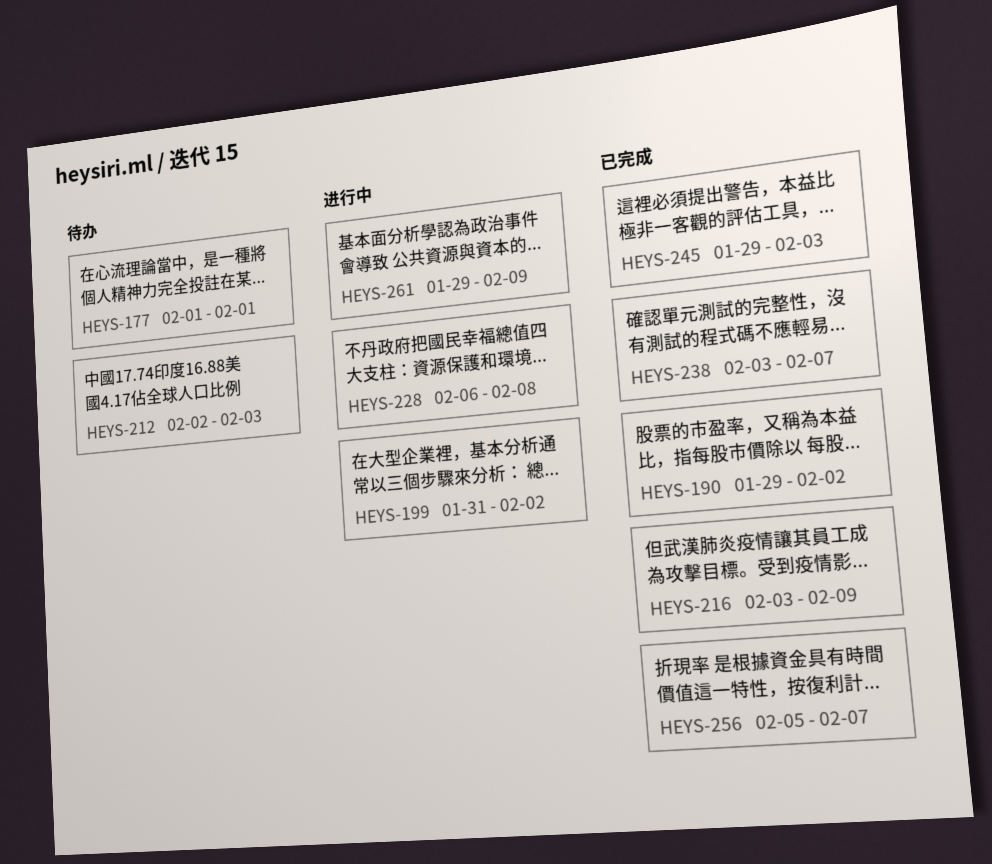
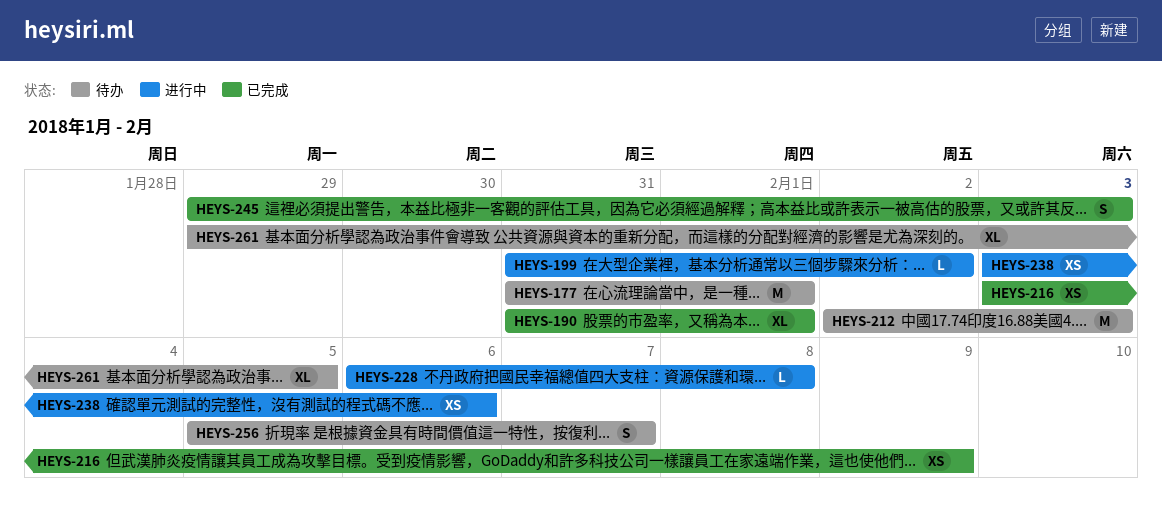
HEYS-177, start: Feb 1 -> Jan 31
HEYS-190, start: Jan 29 -> Jan 31
HEYS-190, due: Feb 2 -> Feb 1
HEYS-238, status: 已完成 -> 进行中
HEYS-238, due: Feb 7 -> Feb 6
HEYS-256, status: 已完成 -> 待办
HEYS-261, status: 进行中 -> 待办
HEYS-261, due: Feb 9 -> Feb 5

